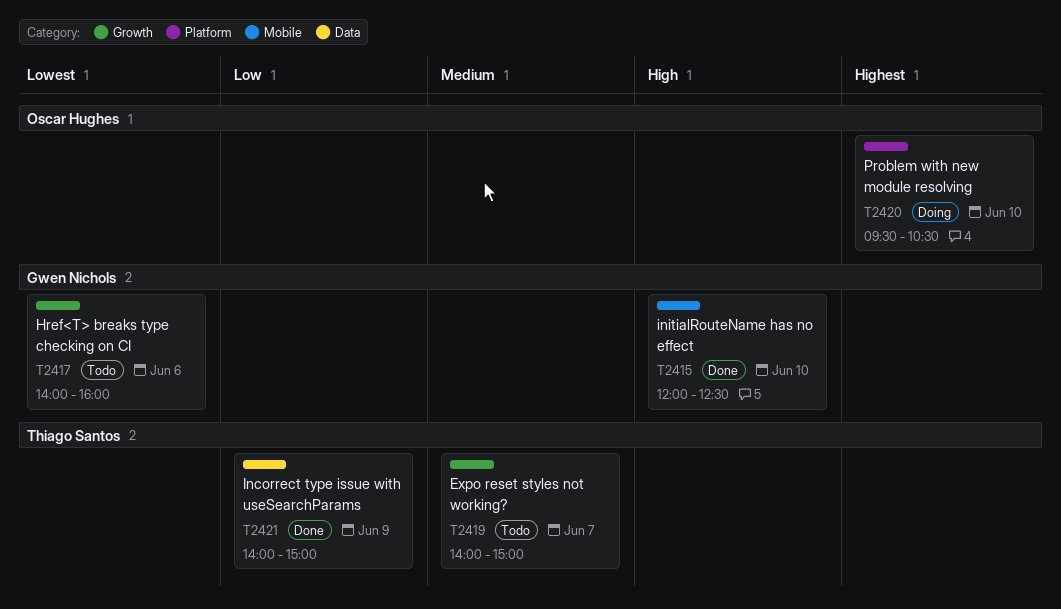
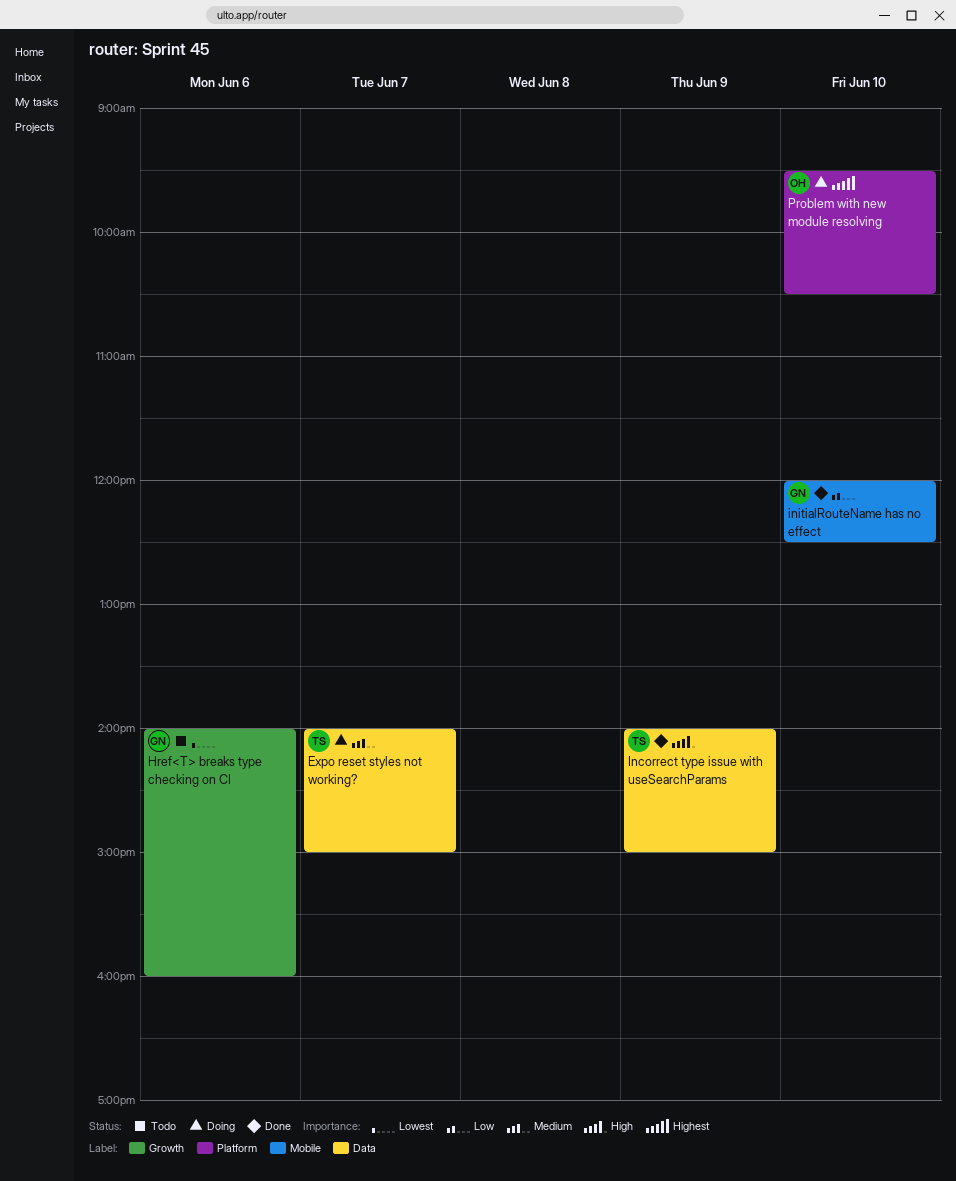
Expo reset styles not working?, status: Todo -> Doing
Expo reset styles not working?, label: Growth -> Data
Incorrect type issue with useSearchParams, priority: Low -> High
initialRouteName has no effect, priority: High -> Low

